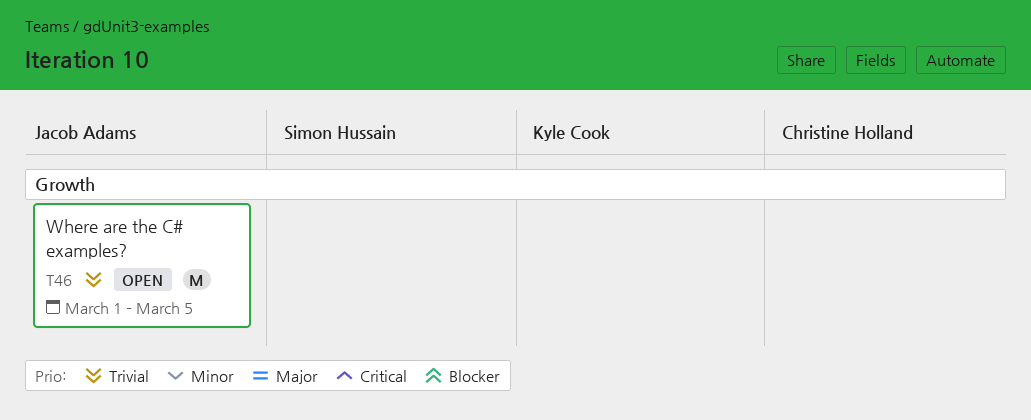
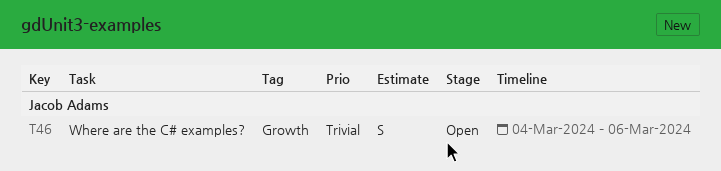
T46, estimate: M -> S
T46, start: Mar 1 -> Mar 4
T46, due: Mar 5 -> Mar 6

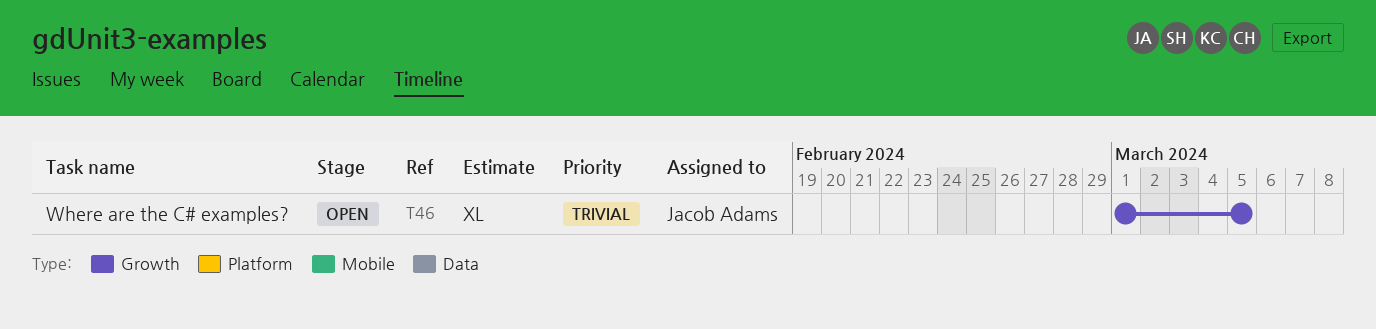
T46, estimate: S -> XL
T46, start: Mar 4 -> Mar 1
T46, due: Mar 6 -> Mar 5

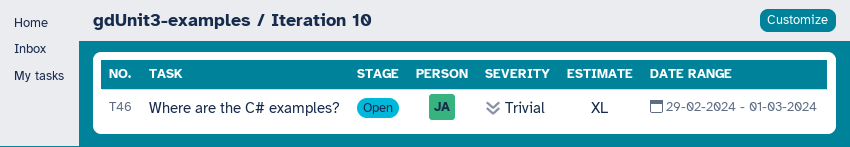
T46, start: Mar 1 -> Feb 29
T46, due: Mar 5 -> Mar 1

